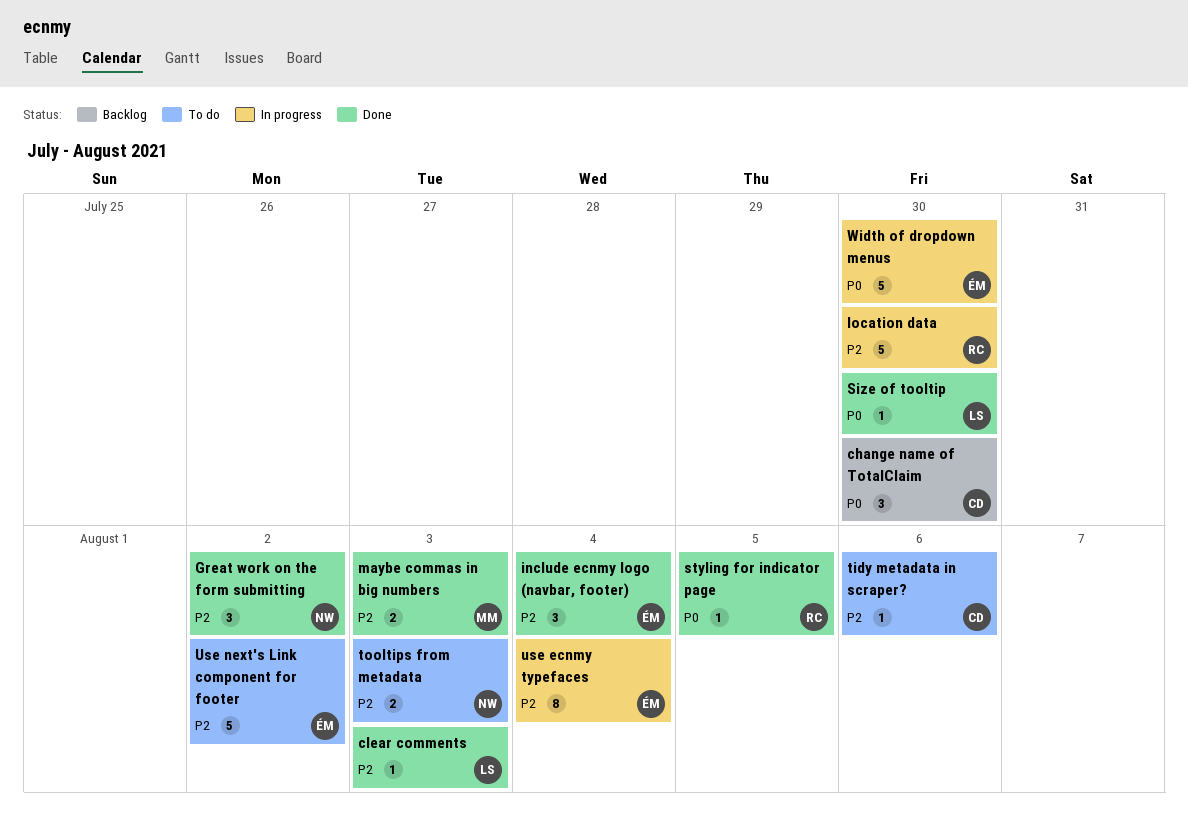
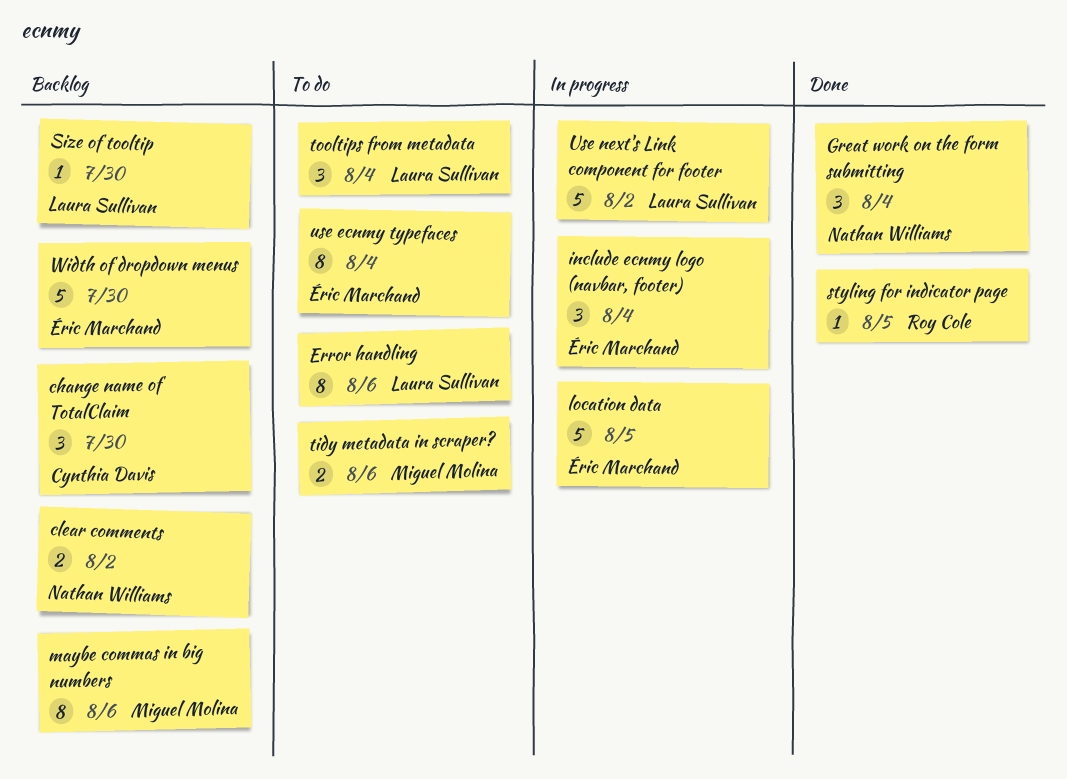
clear comments, status: Done -> Backlog
clear comments, owner: Laura Sullivan -> Nathan Williams
clear comments, estimate: 1 -> 2
clear comments, due: Aug 3 -> Aug 2
Error handling: none -> present
Great work on the form submitting, due: Aug 2 -> Aug 4
include ecnmy logo (navbar, footer), status: Done -> In progress
location data, owner: Roy Cole -> Éric Marchand
location data, due: Jul 30 -> Aug 5
maybe commas in big numbers, status: Done -> Backlog
maybe commas in big numbers, estimate: 2 -> 8
maybe commas in big numbers, due: Aug 3 -> Aug 6
Size of tooltip, status: Done -> Backlog
tidy metadata in scraper?, owner: Cynthia Davis -> Miguel Molina
tidy metadata in scraper?, estimate: 1 -> 2
tooltips from metadata, owner: Nathan Williams -> Laura Sullivan
tooltips from metadata, estimate: 2 -> 3
tooltips from metadata, due: Aug 3 -> Aug 4
use ecnmy typefaces, status: In progress -> To do
Use next's Link component for footer, status: To do -> In progress
Use next's Link component for footer, owner: Éric Marchand -> Laura Sullivan
Width of dropdown menus, status: In progress -> Backlog

